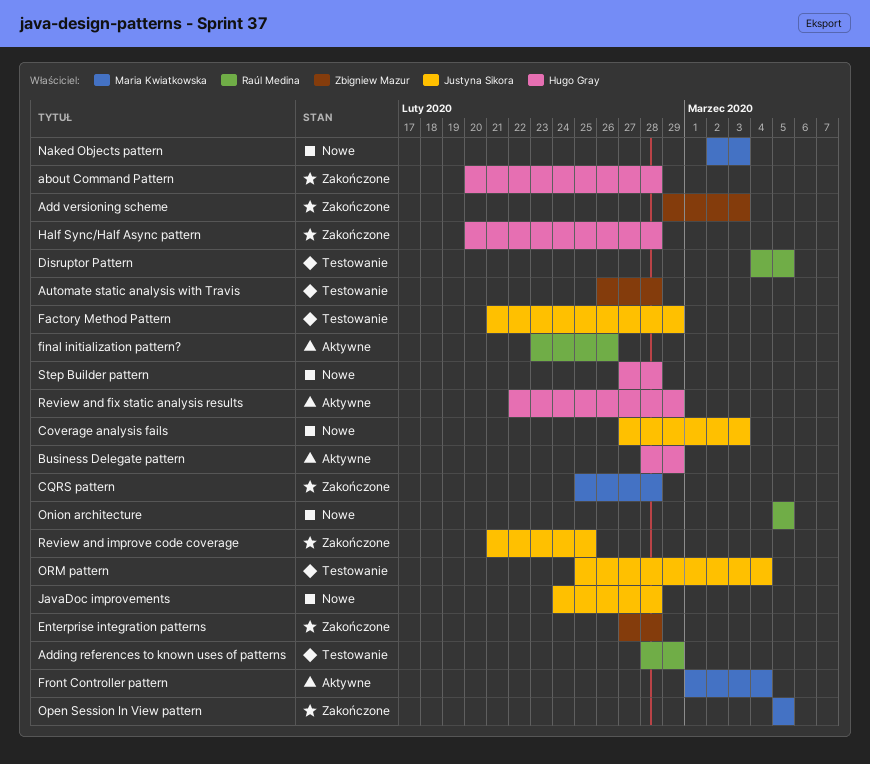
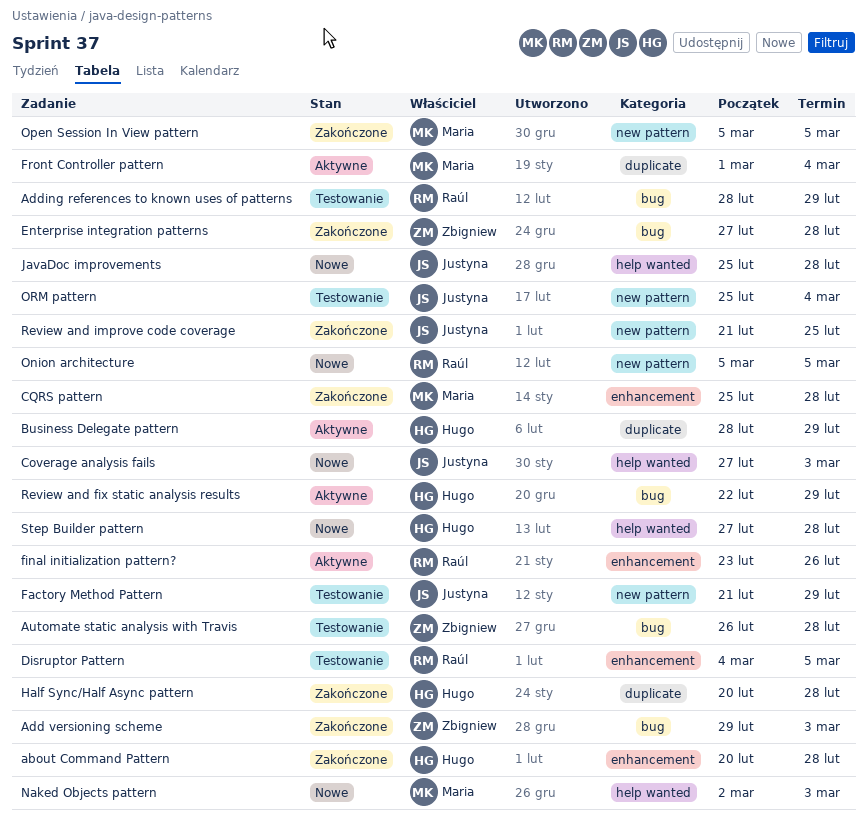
JavaDoc improvements, start: Feb 24 -> Feb 25

